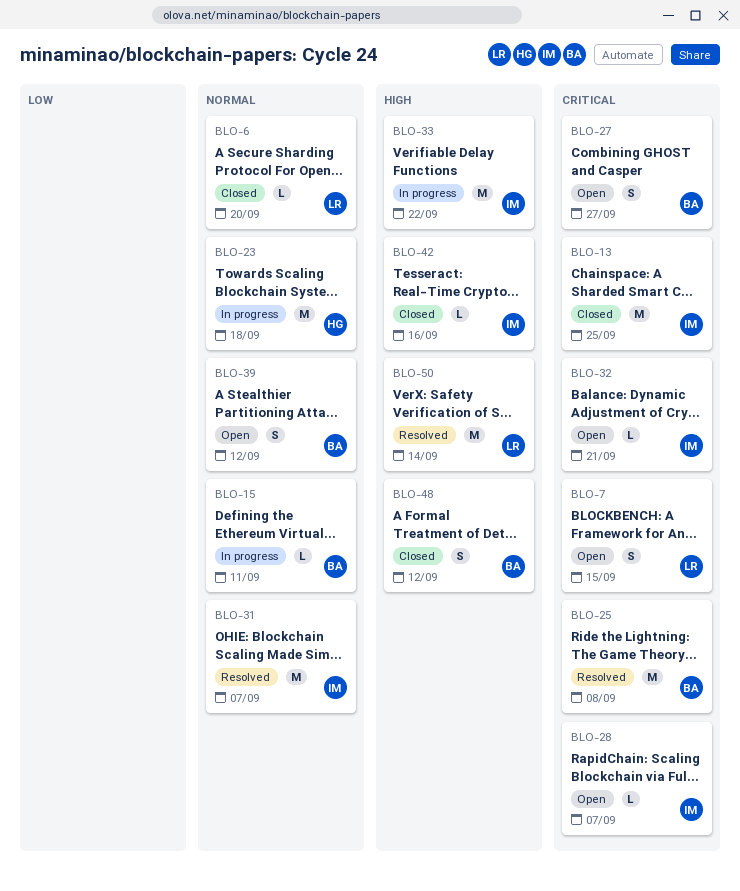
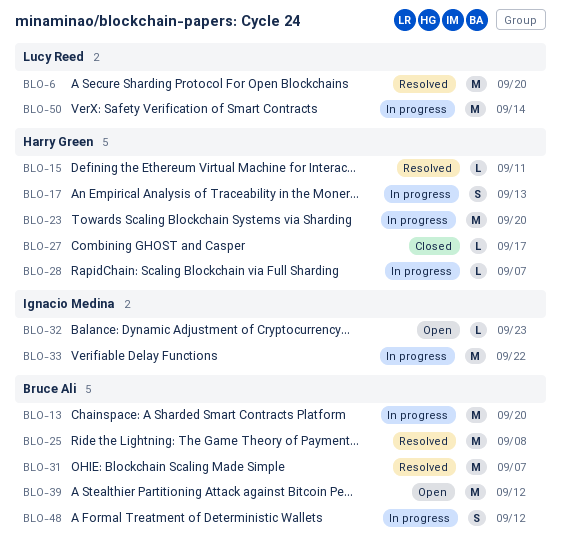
BLO-6, status: Closed -> Resolved
BLO-6, estimate: L -> M
BLO-7: present -> none
BLO-13, status: Closed -> In progress
BLO-13, owner: Ignacio Medina -> Bruce Ali
BLO-13, due: Sep 25 -> Sep 20
BLO-15, status: In progress -> Resolved
BLO-15, owner: Bruce Ali -> Harry Green
BLO-17: none -> present
BLO-23, due: Sep 18 -> Sep 20
BLO-27, status: Open -> Closed
BLO-27, owner: Bruce Ali -> Harry Green
BLO-27, estimate: S -> L
BLO-27, due: Sep 27 -> Sep 17
BLO-28, status: Open -> In progress
BLO-28, owner: Ignacio Medina -> Harry Green
BLO-31, owner: Ignacio Medina -> Bruce Ali
BLO-32, due: Sep 21 -> Sep 23
BLO-39, estimate: S -> M
BLO-42: present -> none
BLO-48, status: Closed -> In progress
BLO-50, status: Resolved -> In progress

